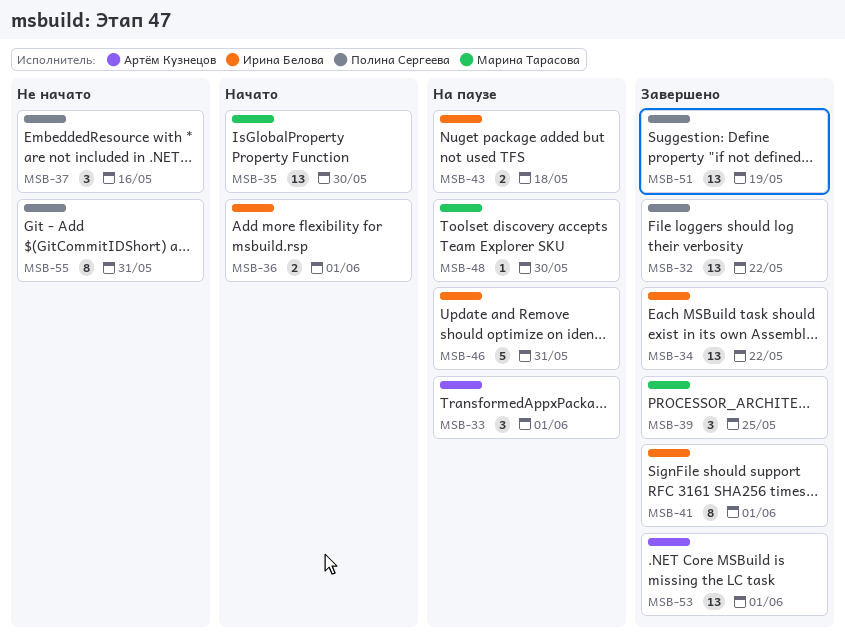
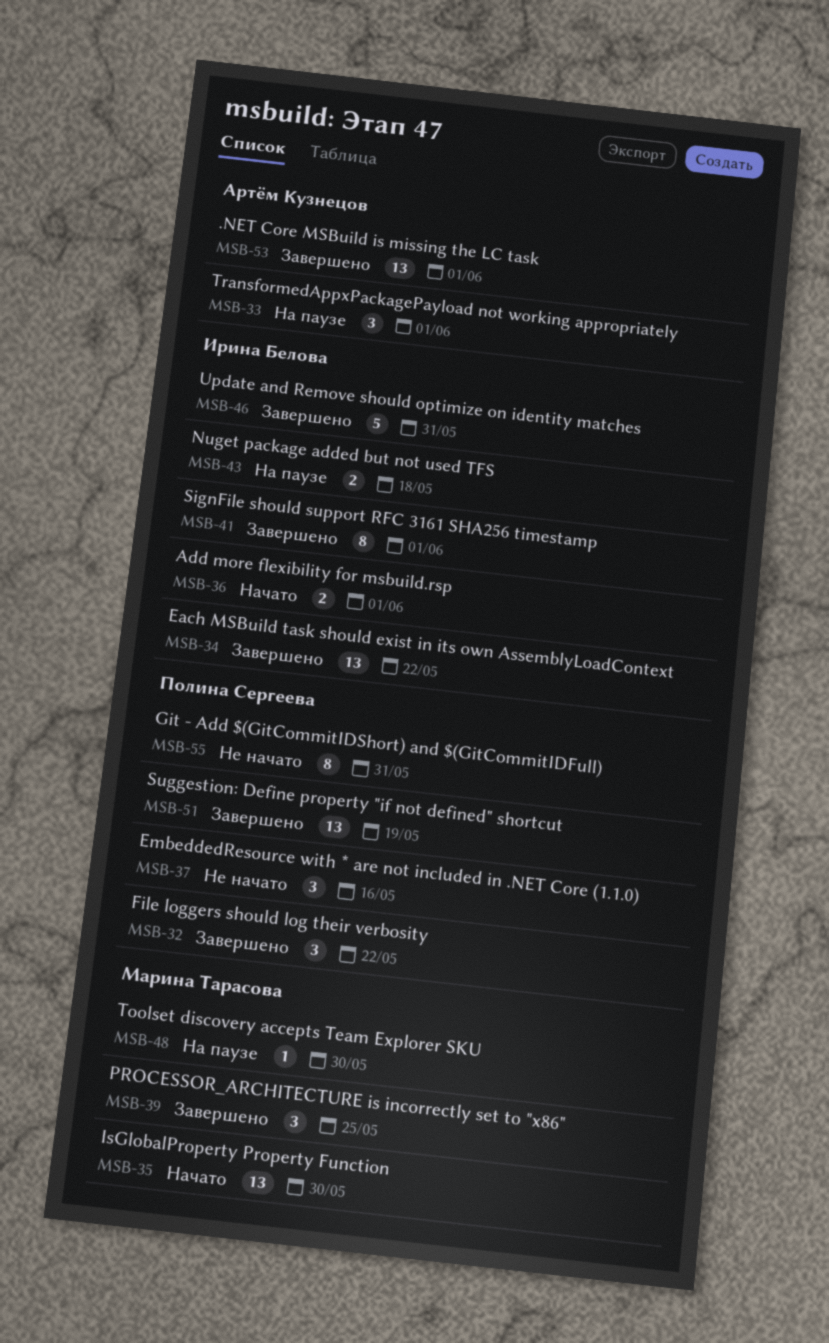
MSB-32, estimate: 13 -> 3
MSB-46, status: На паузе -> Завершено

